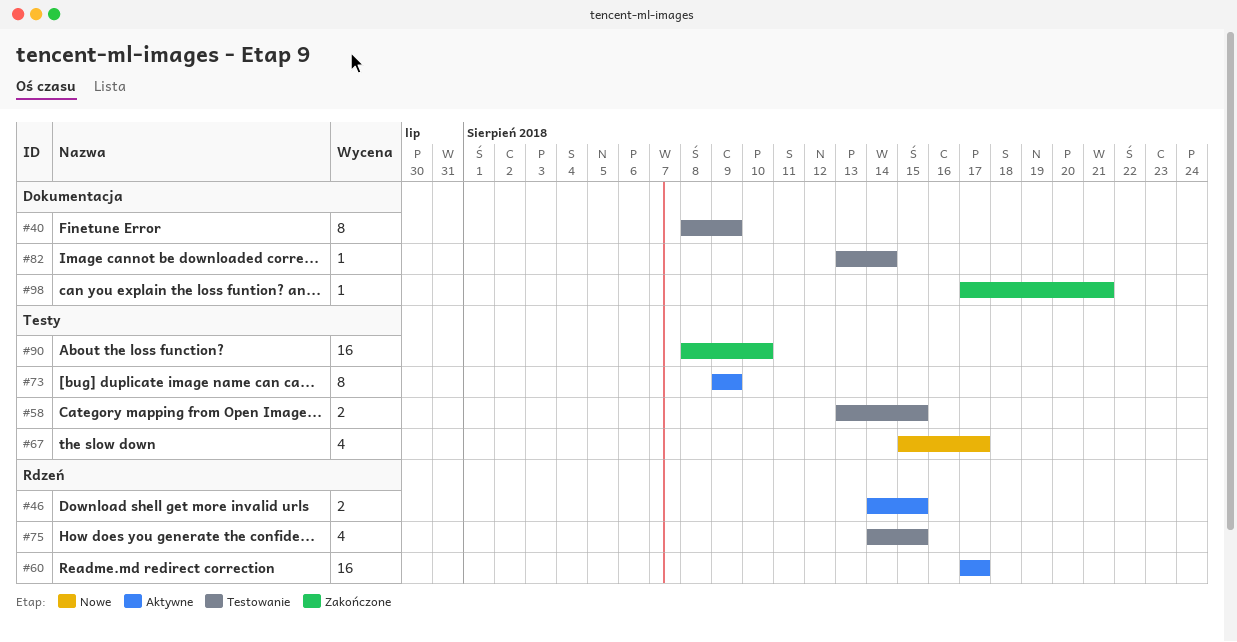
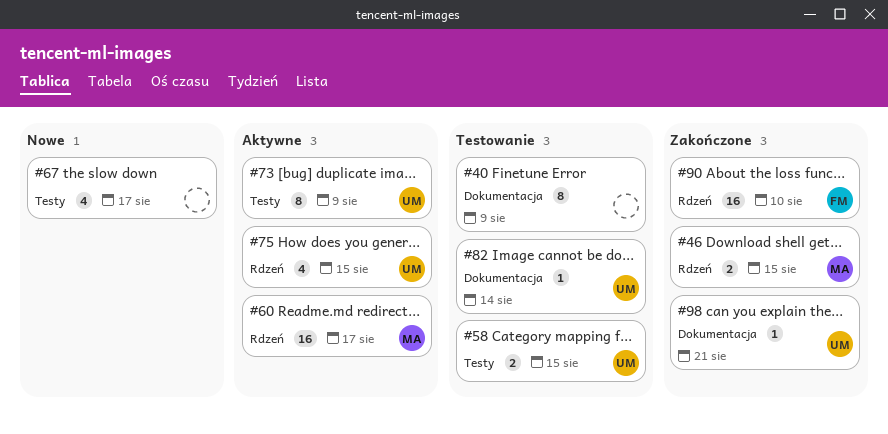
#46, status: Aktywne -> Zakończone
#75, status: Testowanie -> Aktywne
#90, label: Testy -> Rdzeń

